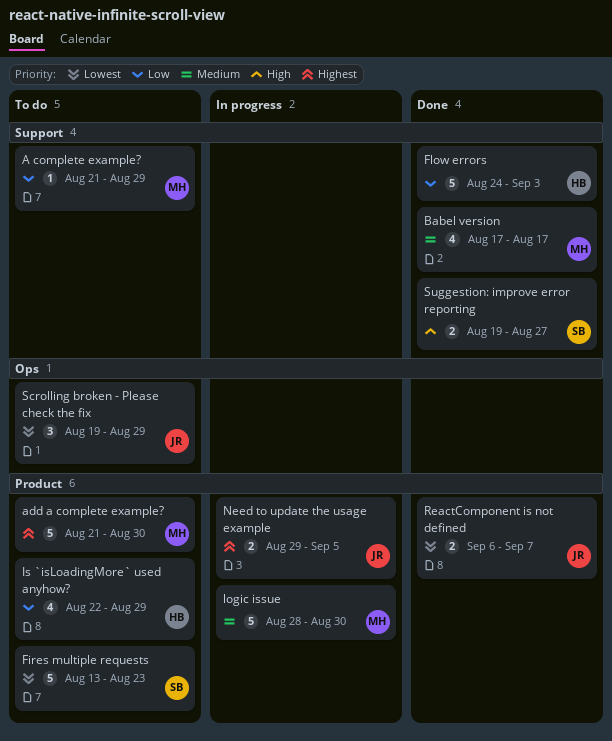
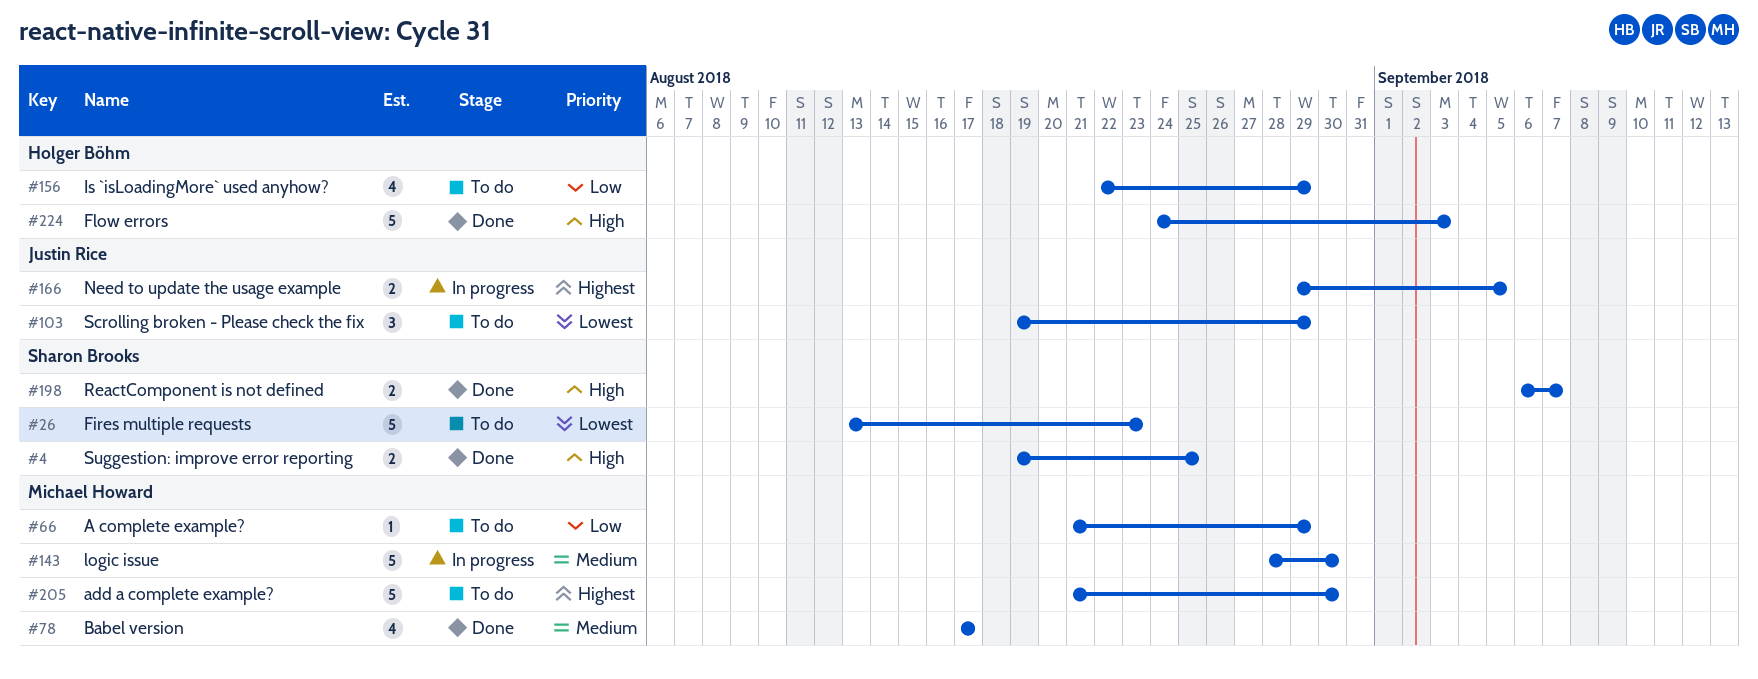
Flow errors, priority: Low -> High
ReactComponent is not defined, owner: Justin Rice -> Sharon Brooks
ReactComponent is not defined, priority: Lowest -> High
Suggestion: improve error reporting, due: Aug 27 -> Aug 25

